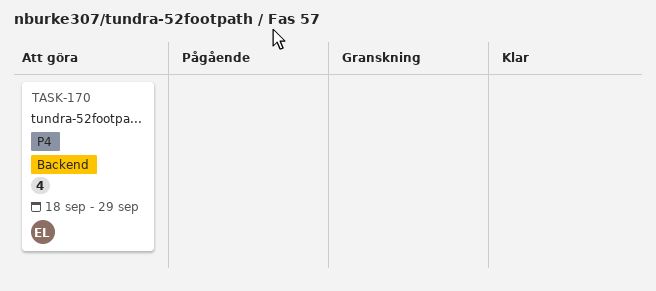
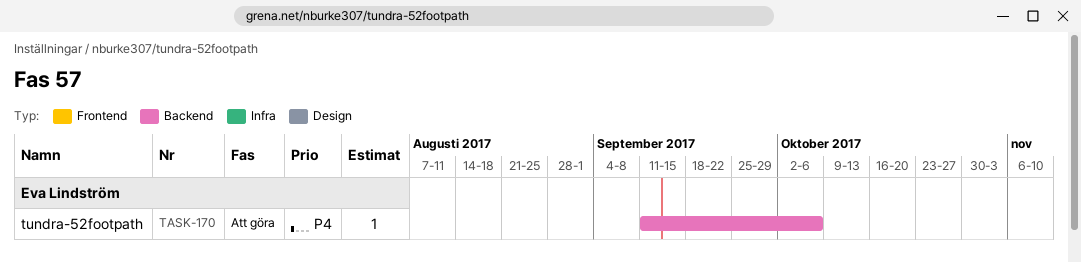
TASK-170, estimate: 4 -> 1
TASK-170, start: Sep 18 -> Sep 11
TASK-170, due: Sep 29 -> Oct 6

